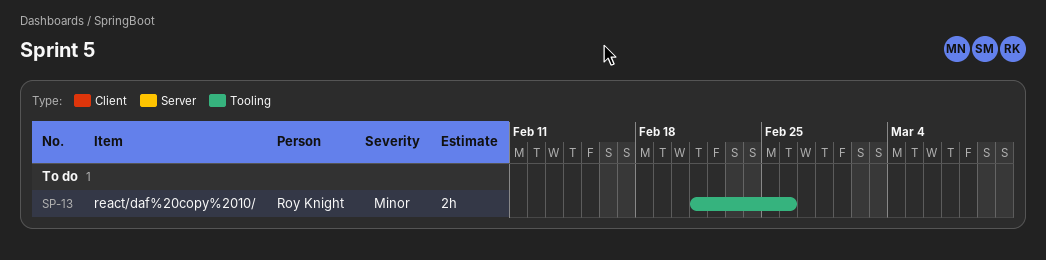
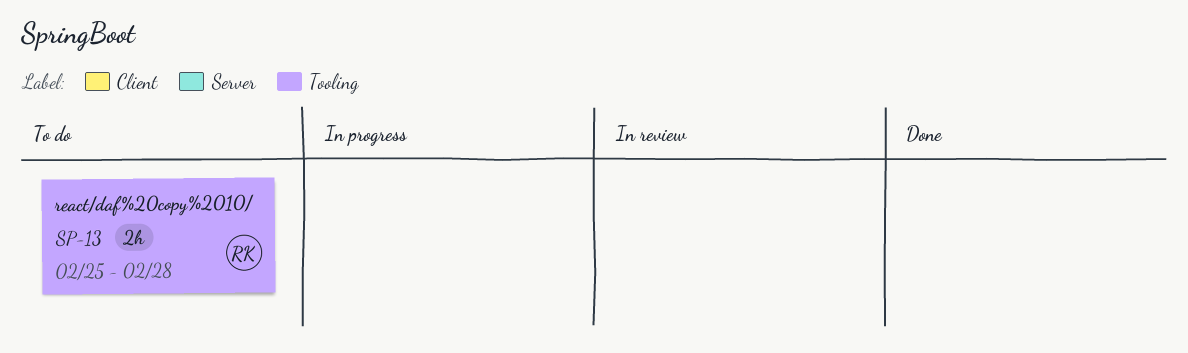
SP-13, start: Feb 21 -> Feb 25
SP-13, due: Feb 26 -> Feb 28

